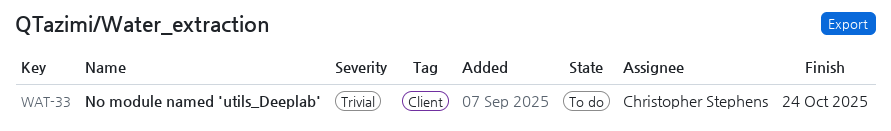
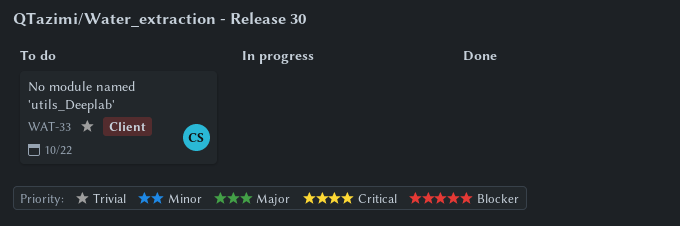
WAT-33, due: Oct 24 -> Oct 22

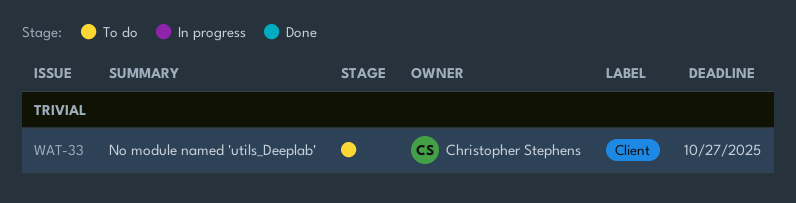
WAT-33, due: Oct 22 -> Oct 27

